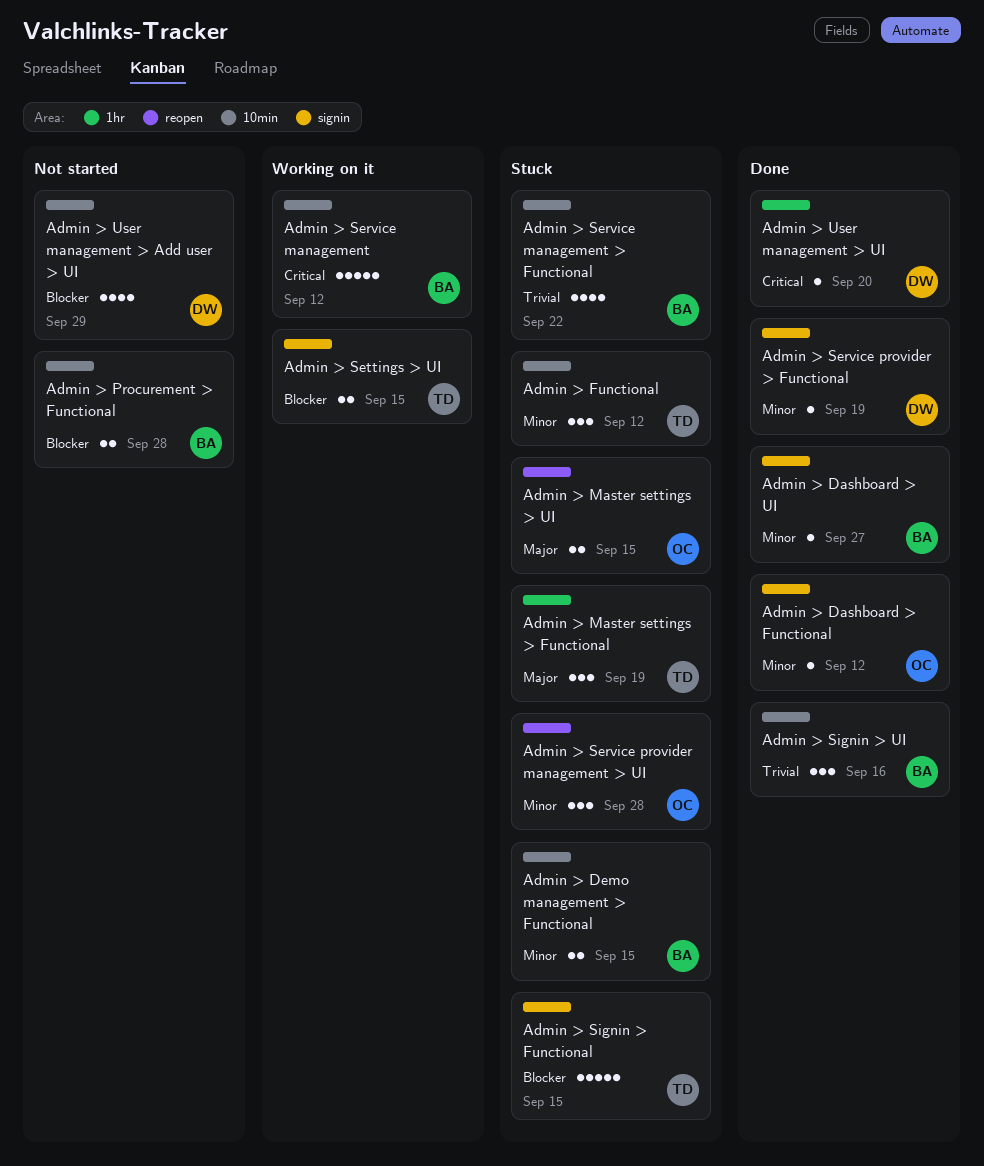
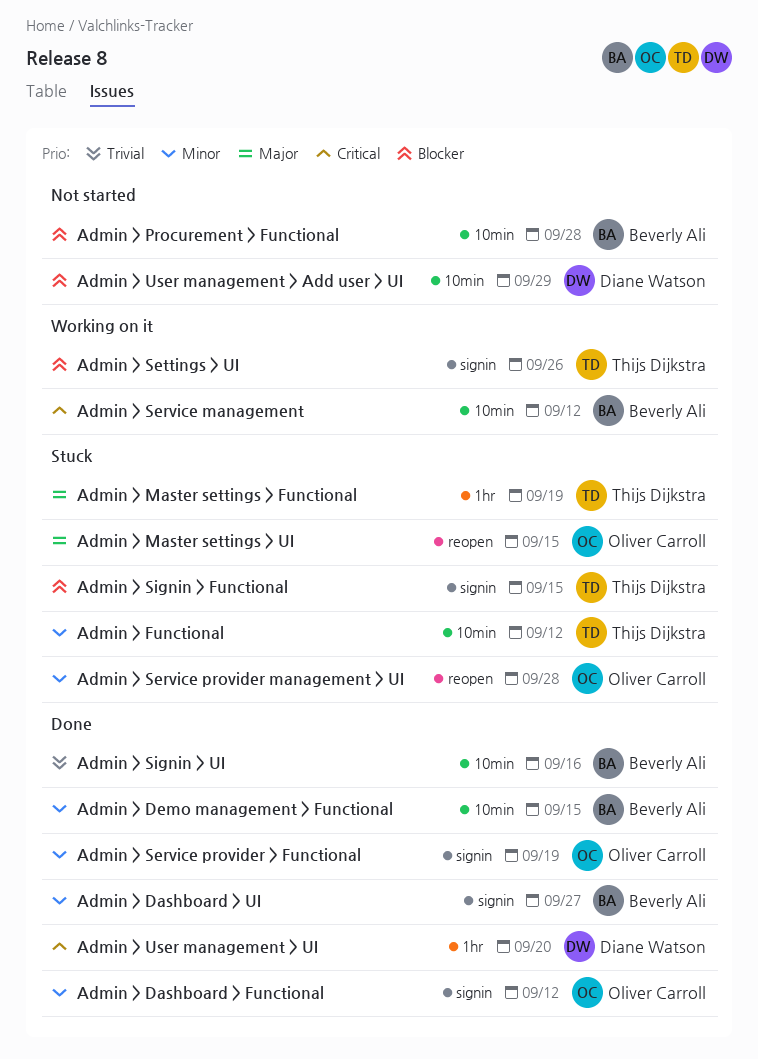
Admin > Demo management > Functional, status: Stuck -> Done
Admin > Service management > Functional: present -> none
Admin > Service provider > Functional, owner: Diane Watson -> Oliver Carroll
Admin > Settings > UI, due: Sep 15 -> Sep 26

